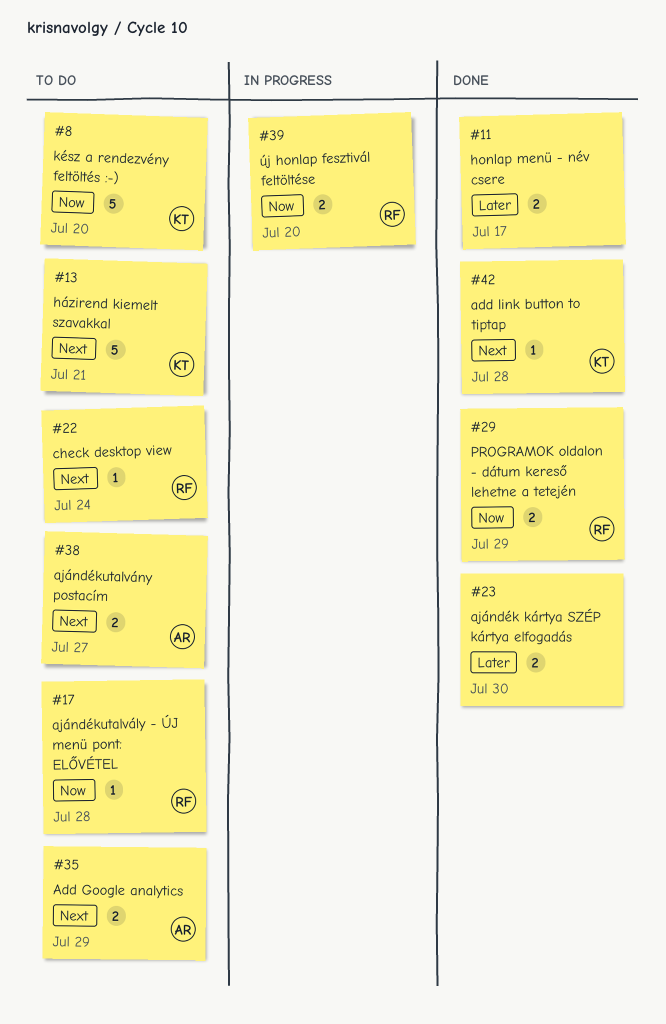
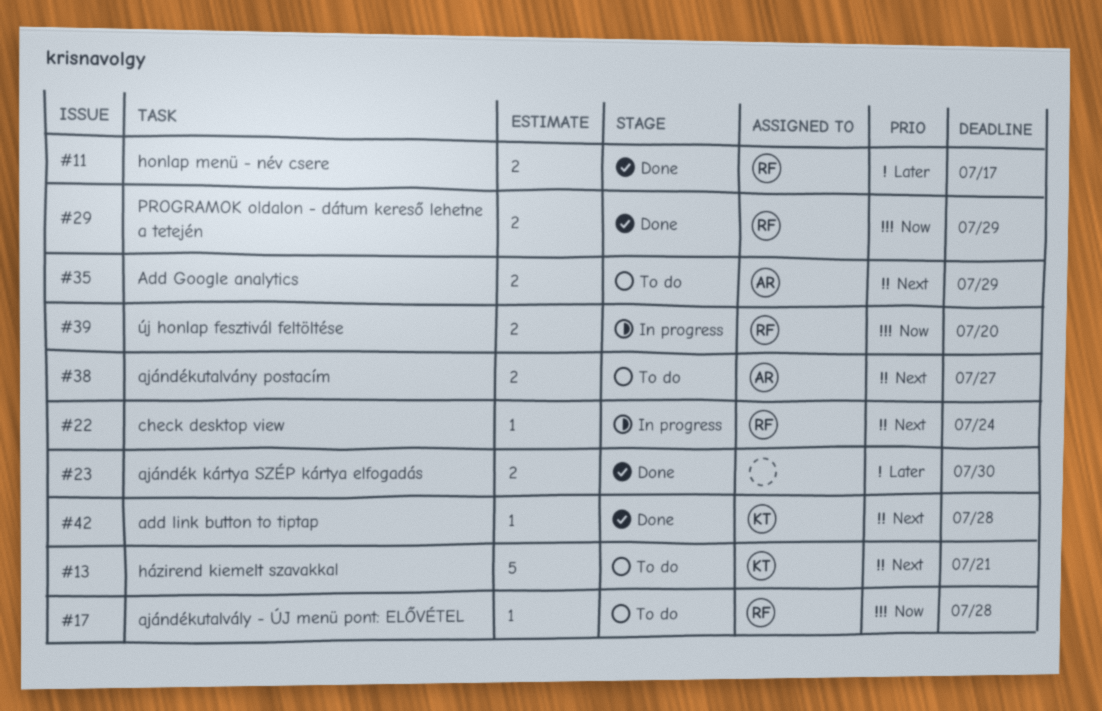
#8: present -> none
#11, owner: none -> RF
#22, status: To do -> In progress

